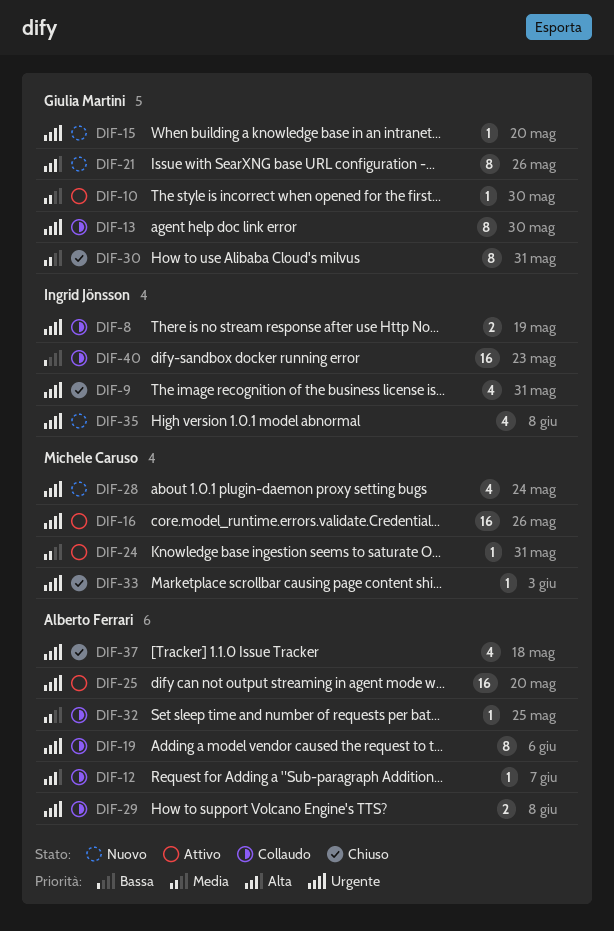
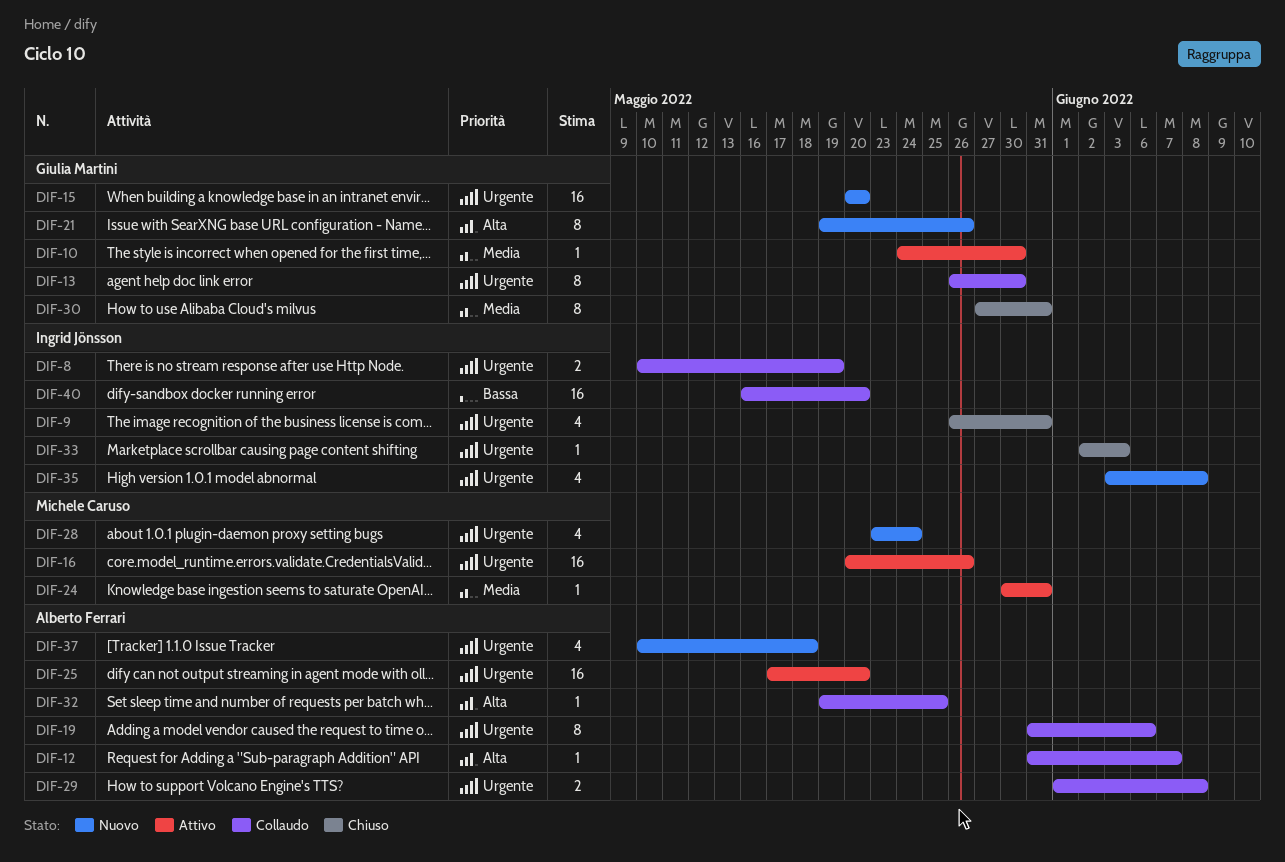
DIF-15, estimate: 1 -> 16
DIF-32, priority: Media -> Alta
DIF-33, owner: Michele Caruso -> Ingrid Jönsson
DIF-37, status: Chiuso -> Nuovo
DIF-40, due: May 23 -> May 20

